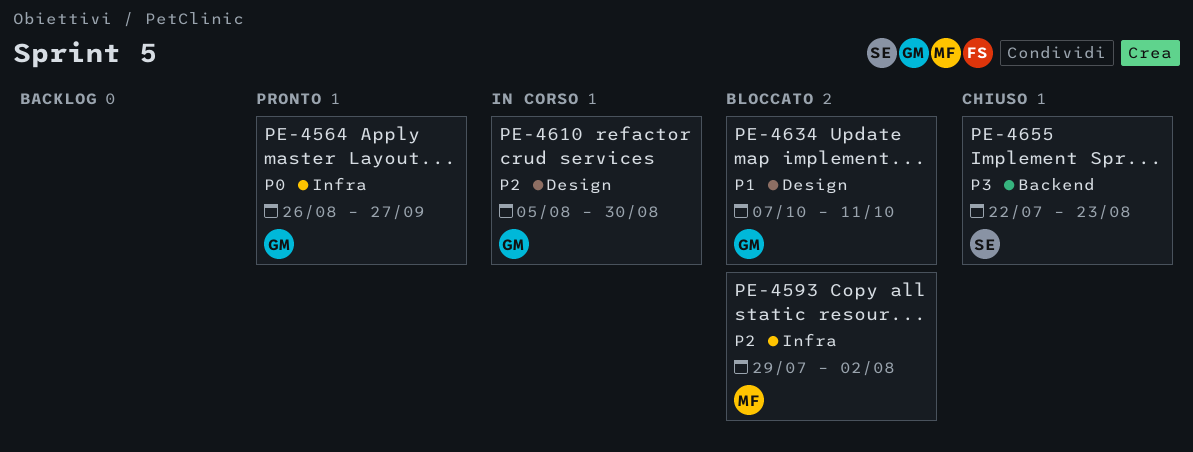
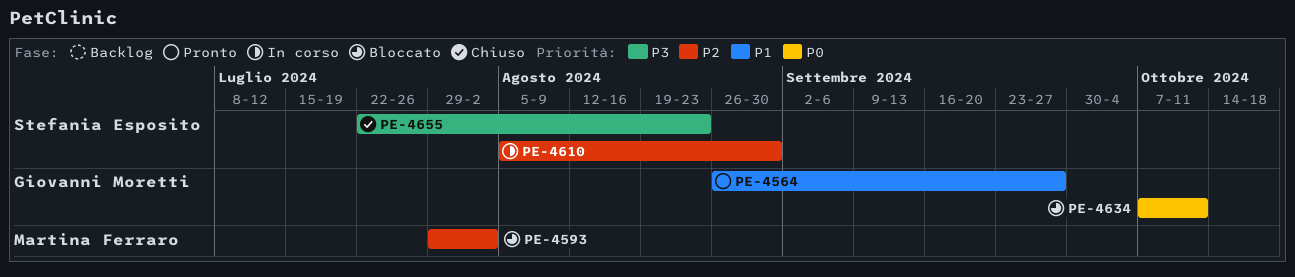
PE-4564, priority: P0 -> P1
PE-4610, owner: Giovanni Moretti -> Stefania Esposito
PE-4634, priority: P1 -> P0

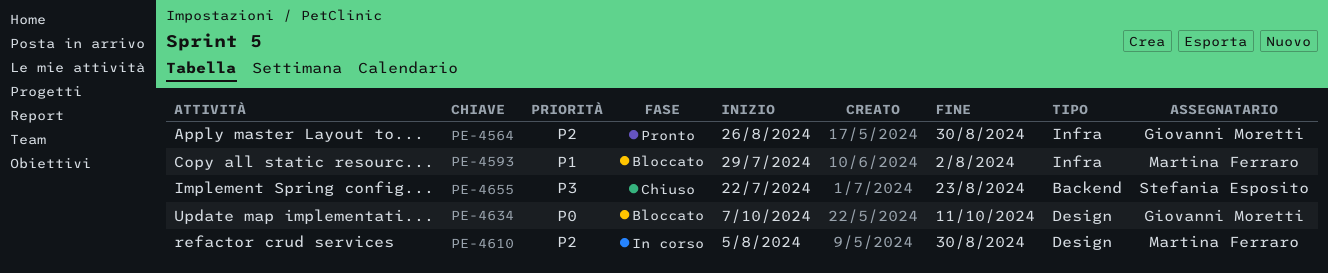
PE-4564, priority: P1 -> P2
PE-4564, due: Sep 27 -> Aug 30
PE-4593, priority: P2 -> P1
PE-4610, owner: Stefania Esposito -> Martina Ferraro

